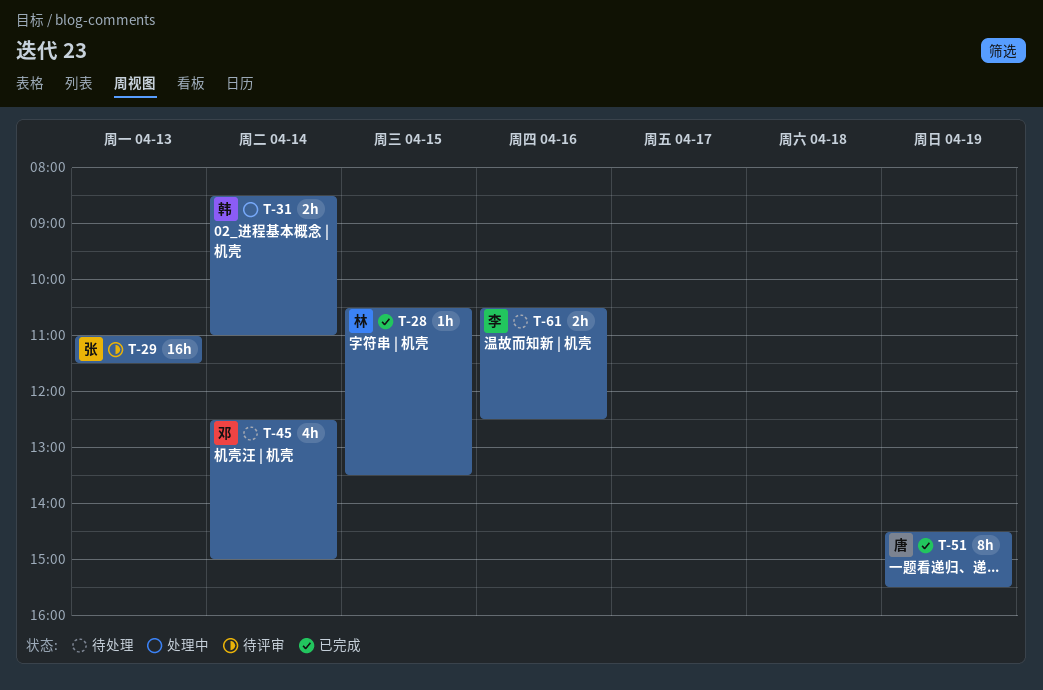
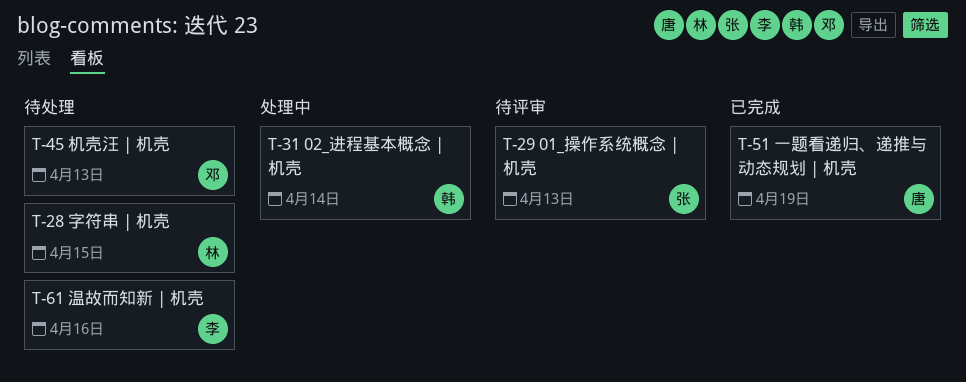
T-28, status: 已完成 -> 待处理
T-45, day: Apr 14 -> Apr 13

